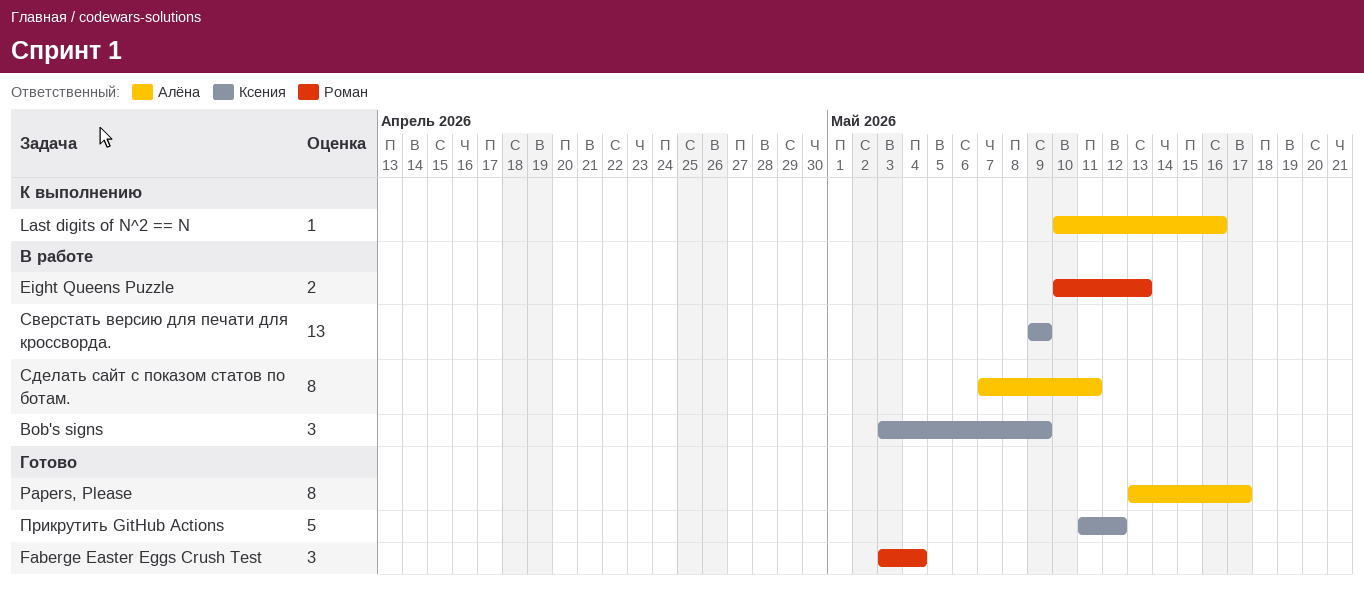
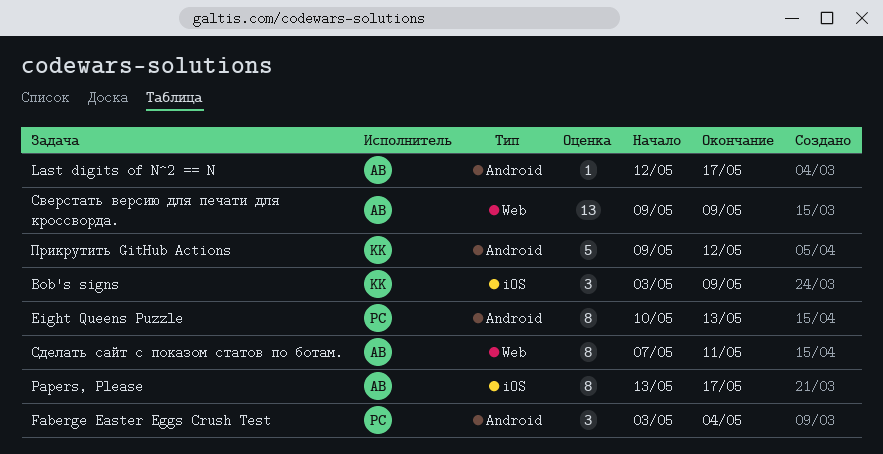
Eight Queens Puzzle, estimate: 2 -> 8
Last digits of N^2 == N, start: May 10 -> May 12
Last digits of N^2 == N, due: May 16 -> May 17
Прикрутить GitHub Actions, start: May 11 -> May 9
Сверстать версию для печати для кроссворда., owner: Ксения -> Алёна

